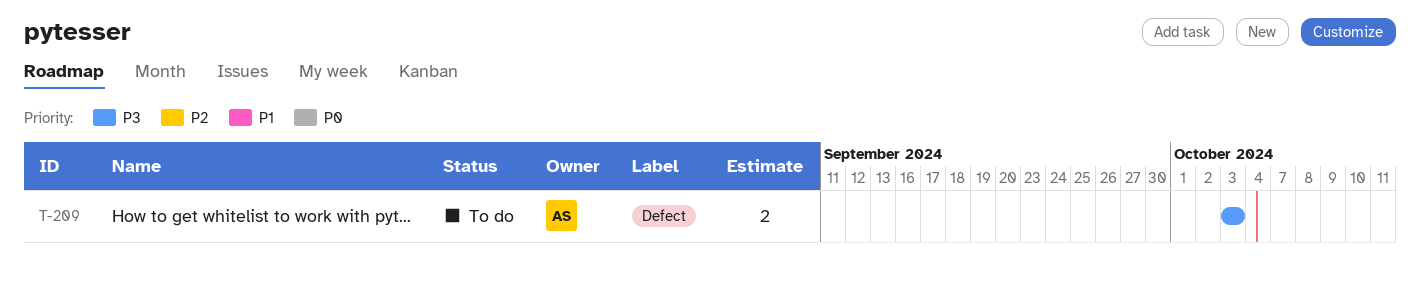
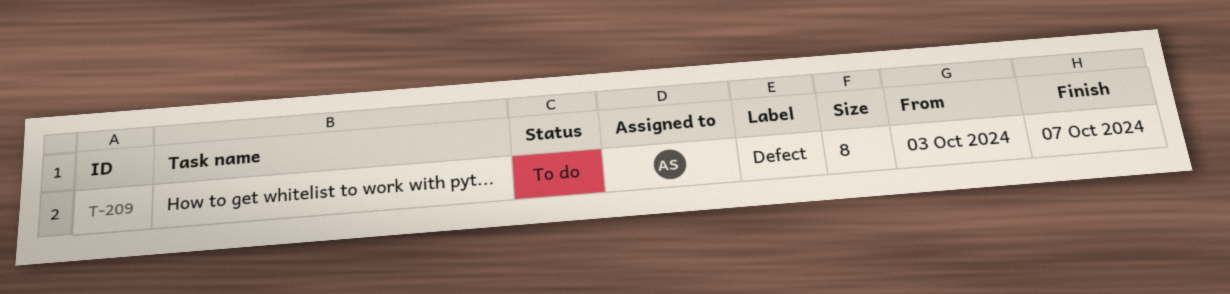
T-209, estimate: 2 -> 8
T-209, due: Oct 3 -> Oct 7

